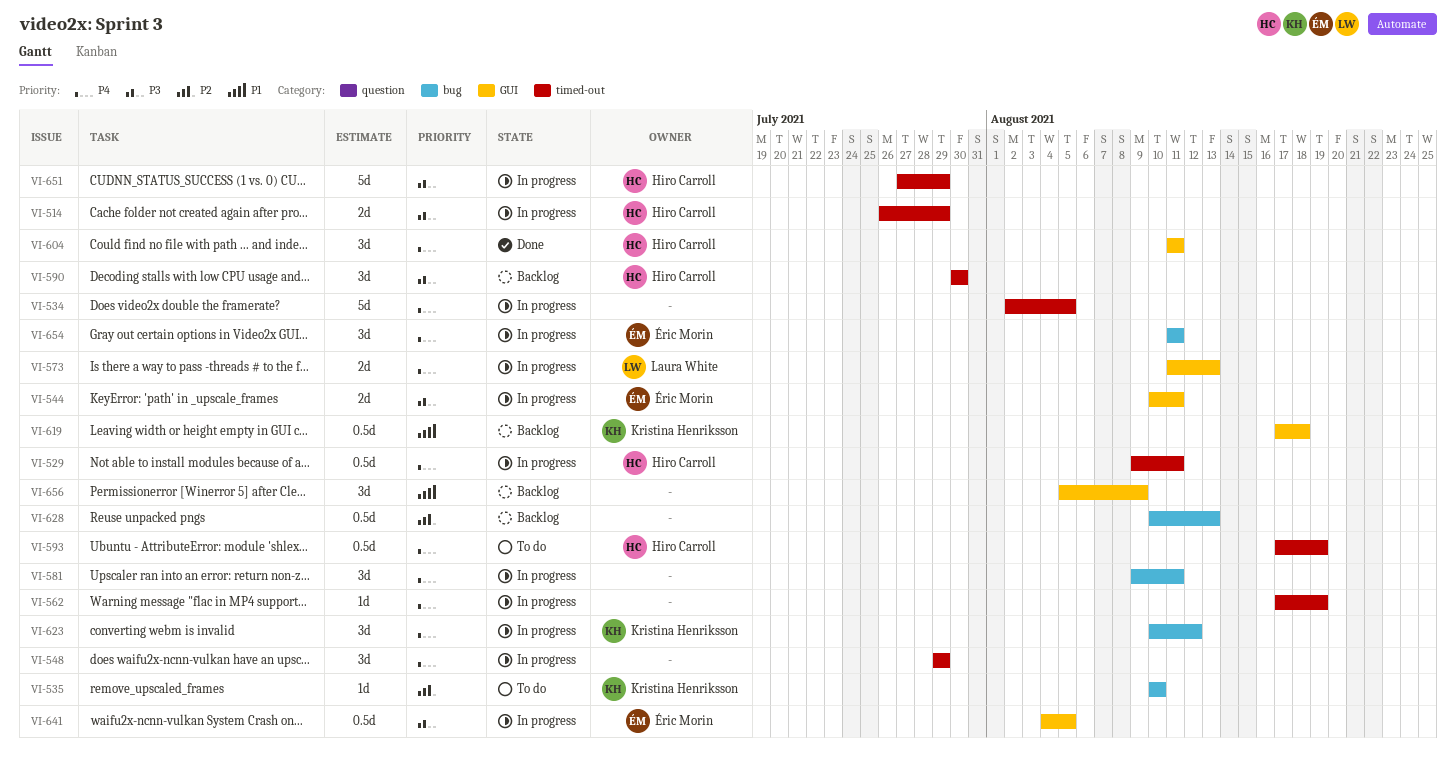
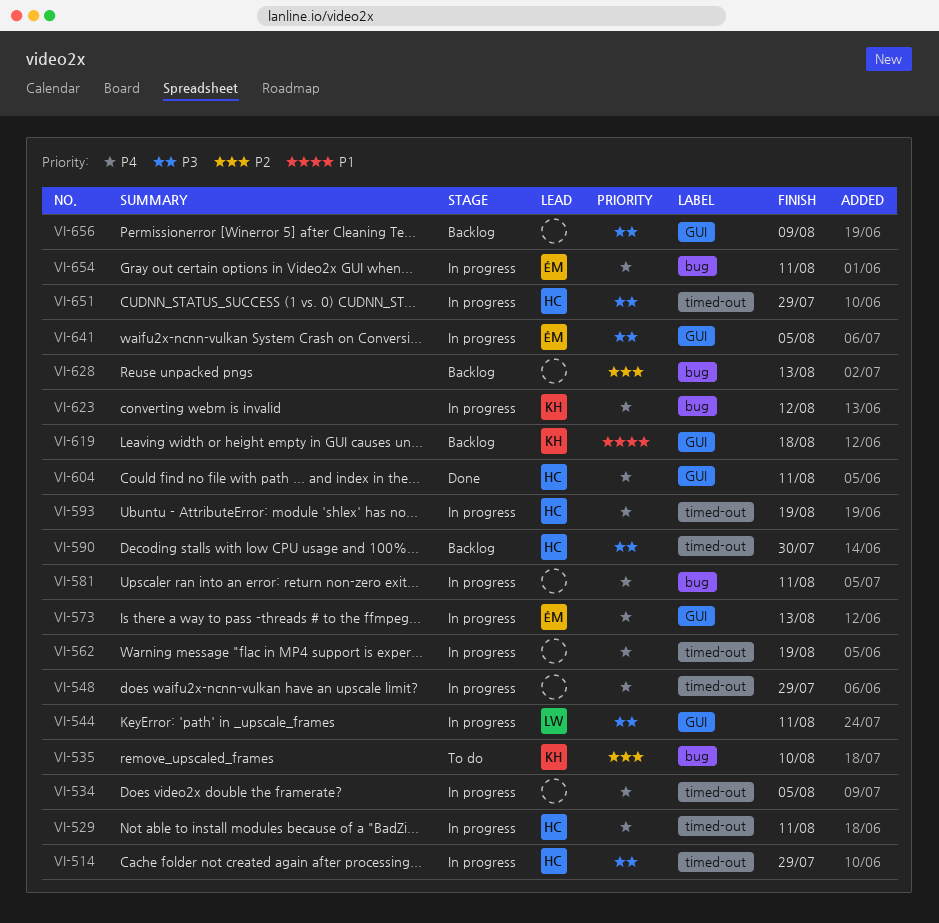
VI-544, owner: Éric Morin -> Laura White
VI-573, owner: Laura White -> Éric Morin
VI-593, status: To do -> In progress
VI-656, priority: P1 -> P3

